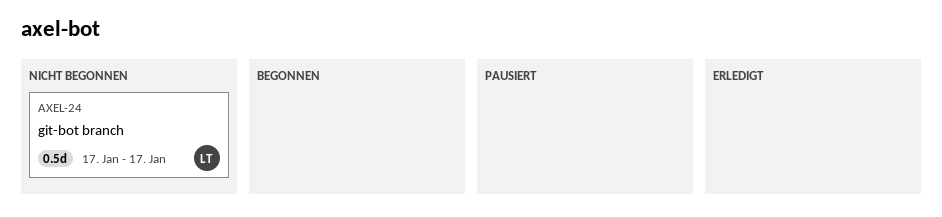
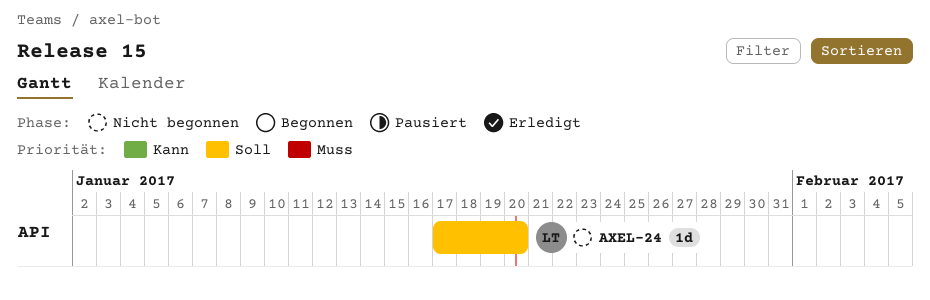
AXEL-24, estimate: 0.5d -> 1d
AXEL-24, due: Jan 17 -> Jan 20

